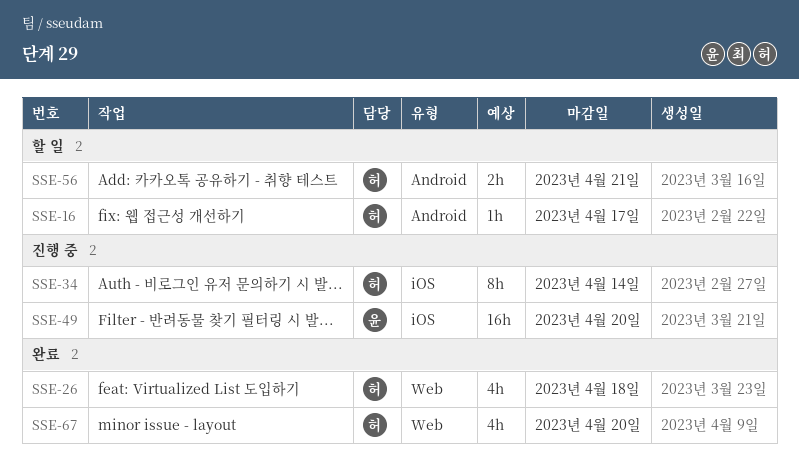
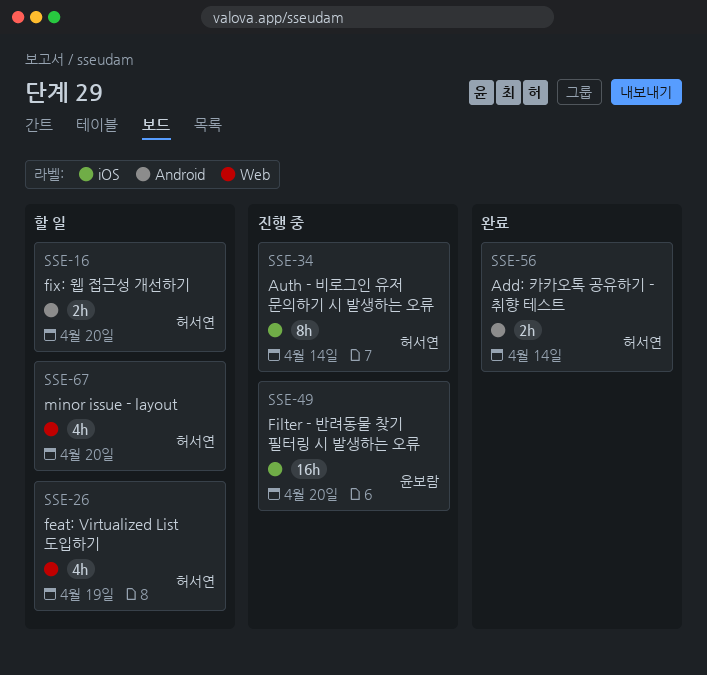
SSE-16, estimate: 1h -> 2h
SSE-16, due: Apr 17 -> Apr 20
SSE-26, status: 완료 -> 할 일
SSE-26, due: Apr 18 -> Apr 19
SSE-56, status: 할 일 -> 완료
SSE-56, due: Apr 21 -> Apr 14
SSE-67, status: 완료 -> 할 일

